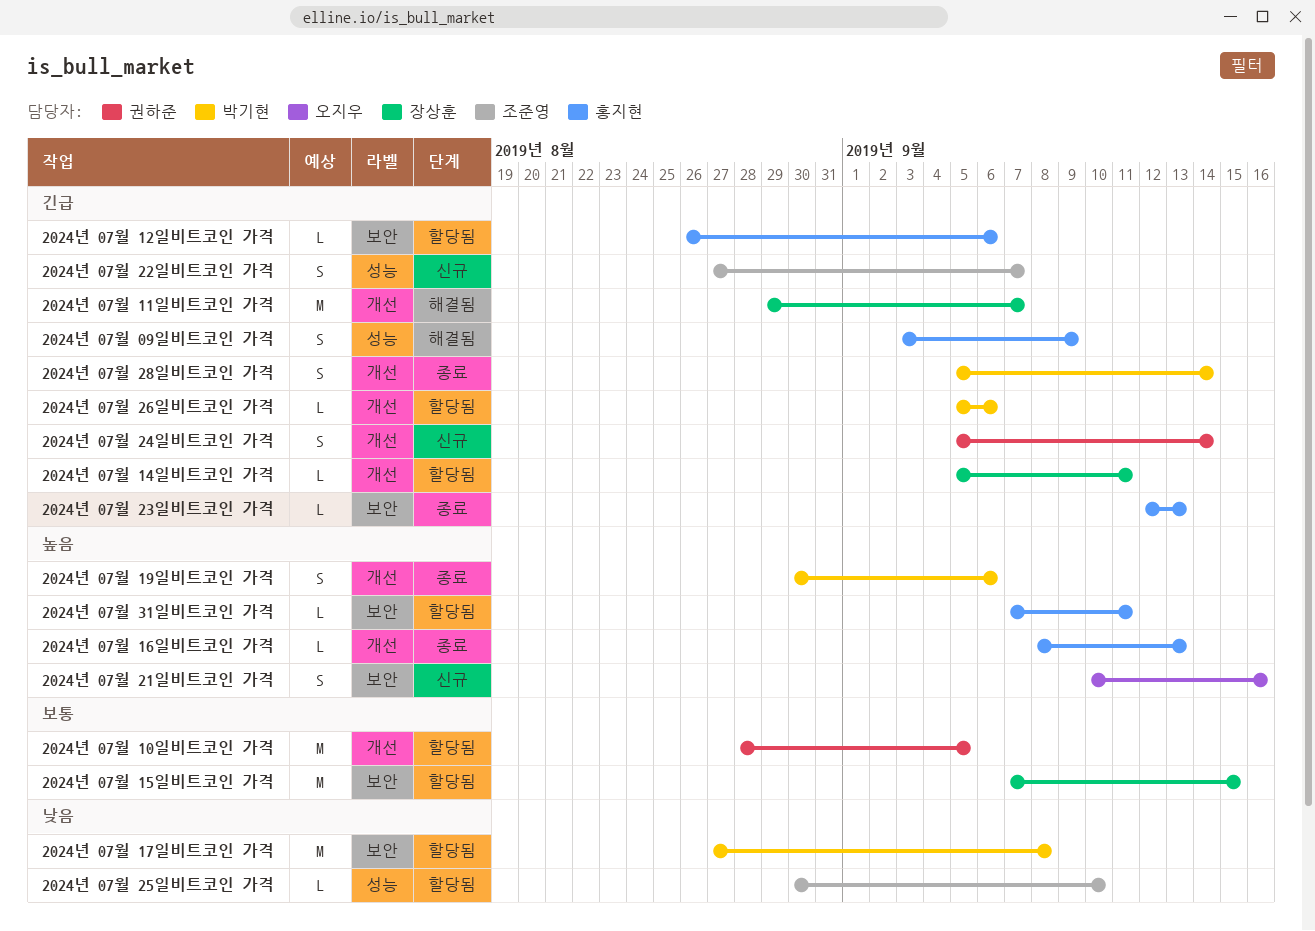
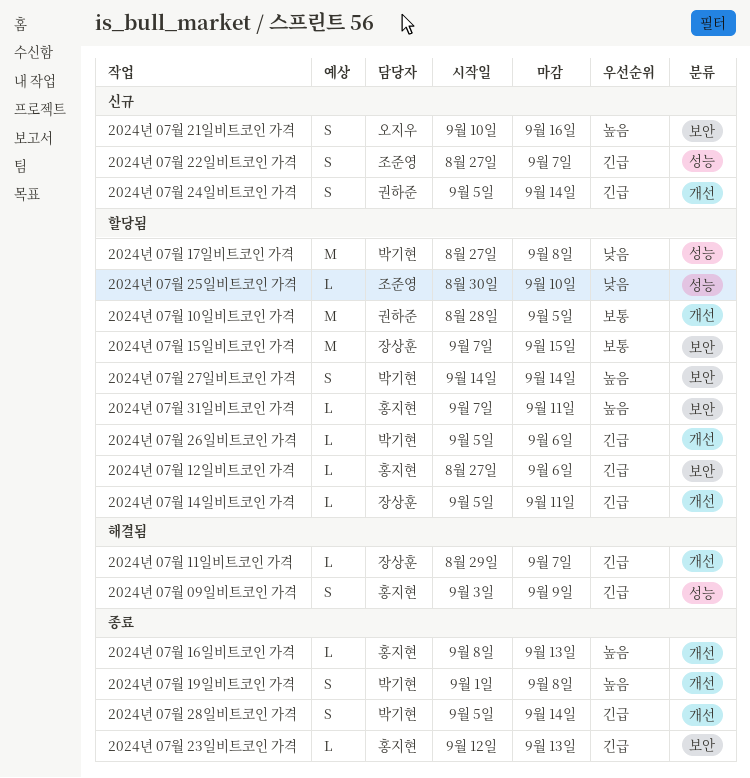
2024년 07월 11일비트코인 가격, estimate: M -> L
2024년 07월 12일비트코인 가격, start: Aug 26 -> Aug 27
2024년 07월 17일비트코인 가격, label: 보안 -> 성능
2024년 07월 19일비트코인 가격, start: Aug 30 -> Sep 1
2024년 07월 19일비트코인 가격, due: Sep 6 -> Sep 8
2024년 07월 27일비트코인 가격: none -> present

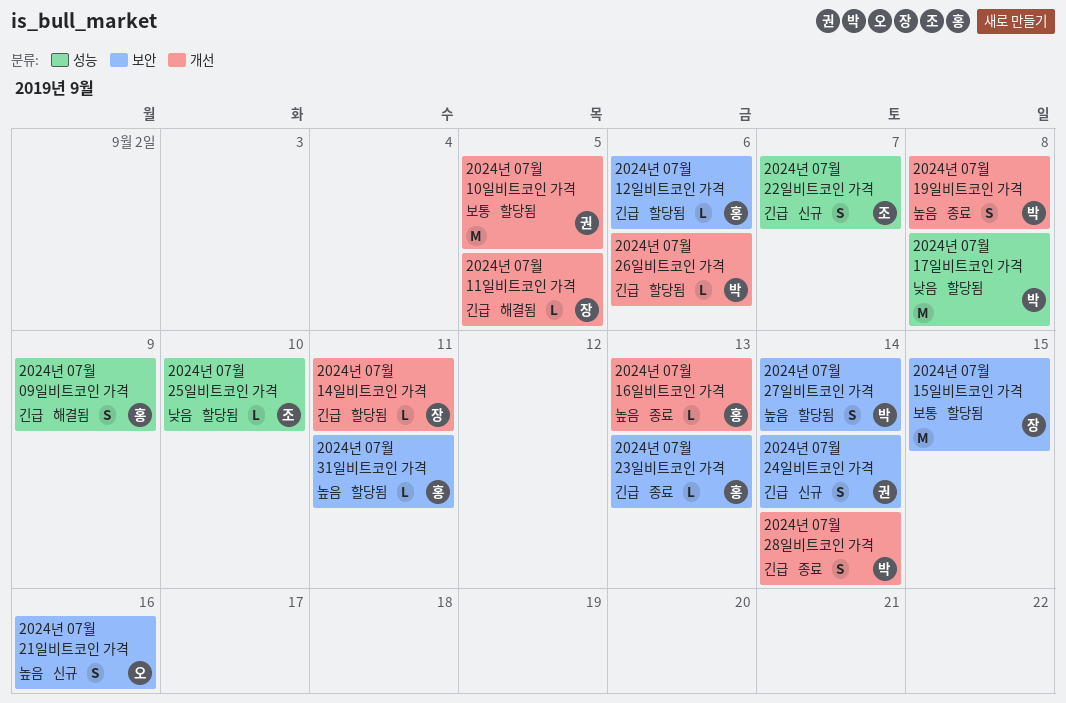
2024년 07월 11일비트코인 가격, due: Sep 7 -> Sep 5
2024년 07월 24일비트코인 가격, label: 개선 -> 보안

